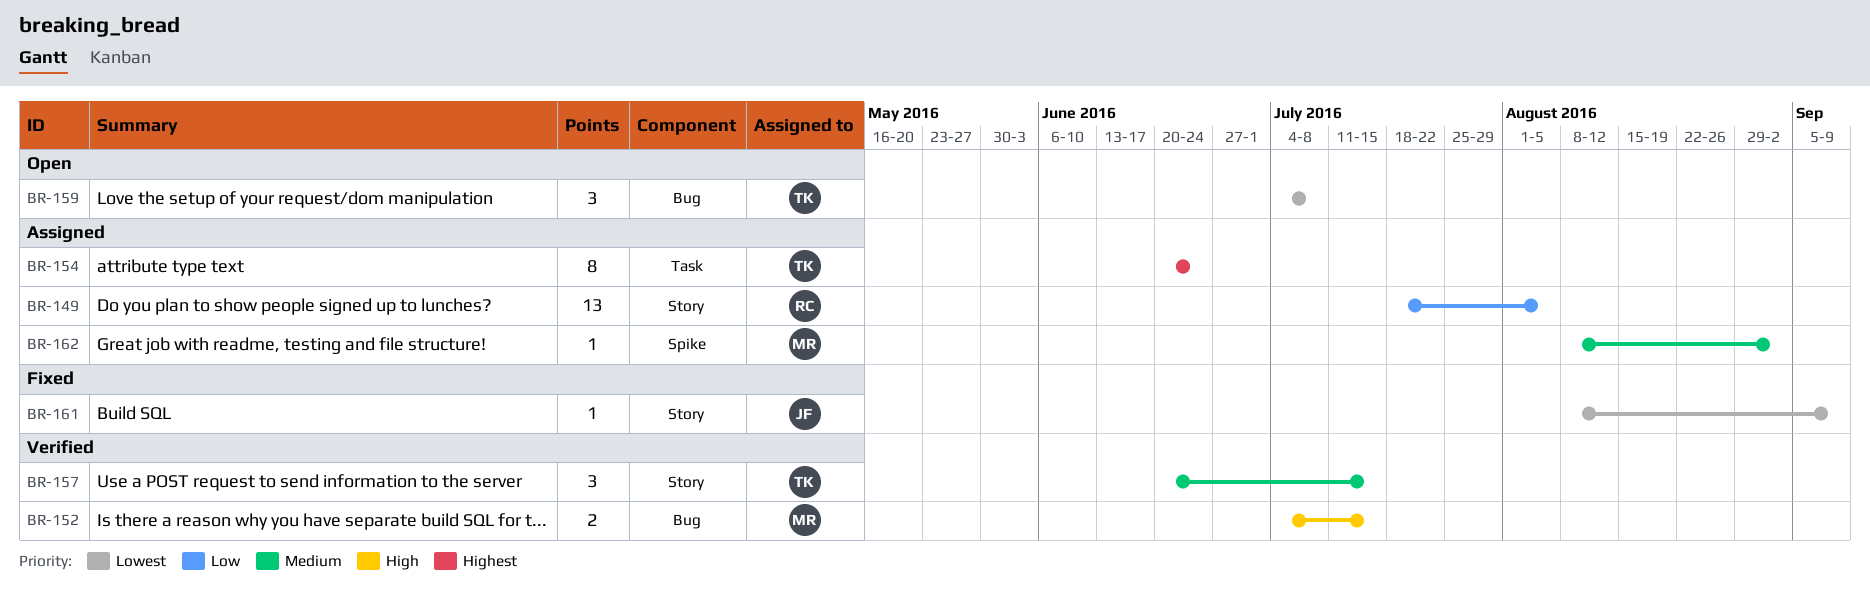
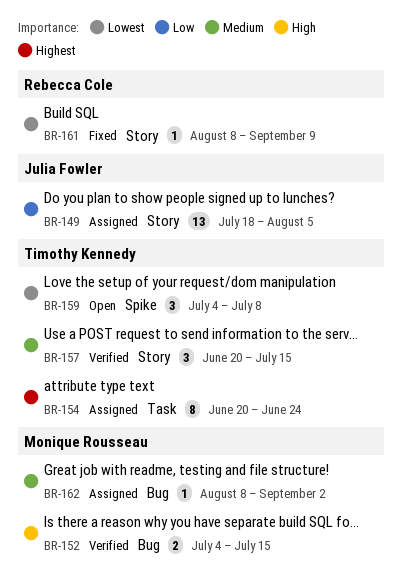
BR-149, owner: Rebecca Cole -> Julia Fowler
BR-159, label: Bug -> Spike
BR-161, owner: Julia Fowler -> Rebecca Cole
BR-162, label: Spike -> Bug

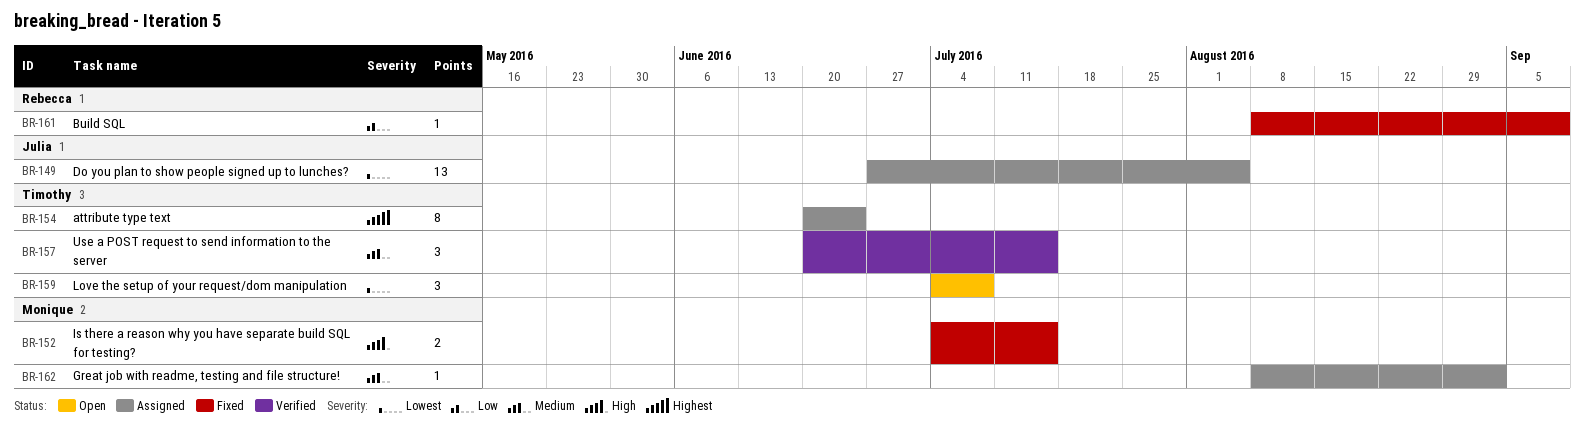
BR-149, priority: Low -> Lowest
BR-149, start: Jul 18 -> Jun 27
BR-152, status: Verified -> Fixed
BR-161, priority: Lowest -> Low

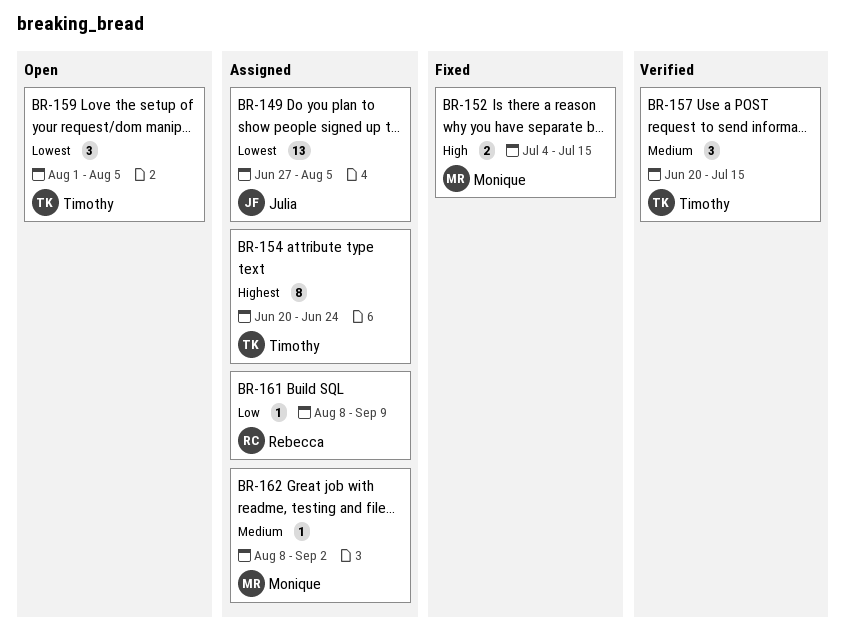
BR-159, start: Jul 4 -> Aug 1
BR-159, due: Jul 8 -> Aug 5
BR-161, status: Fixed -> Assigned

